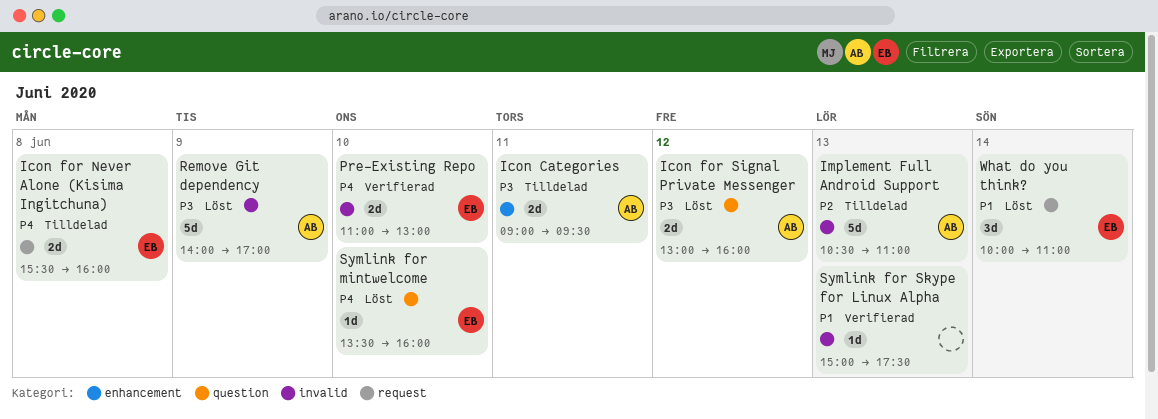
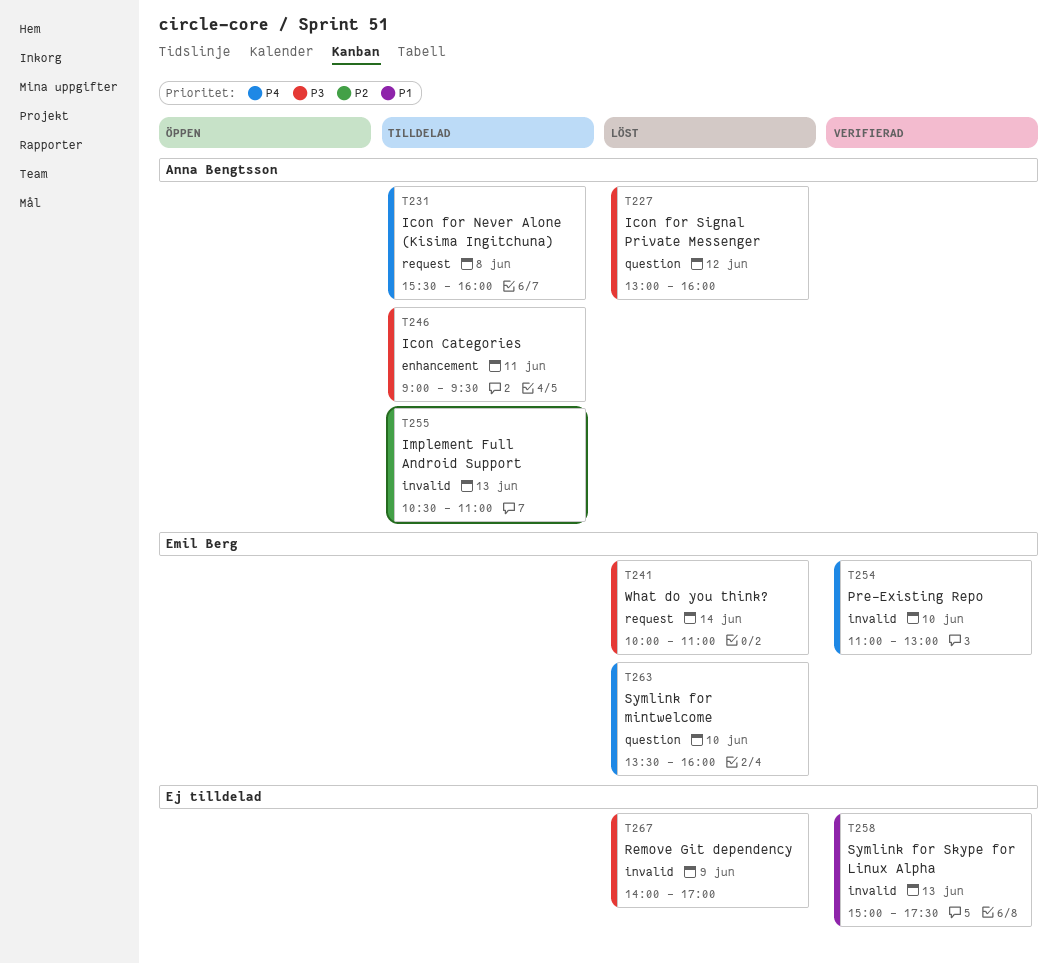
Icon for Never Alone (Kisima Ingitchuna), owner: Emil Berg -> Anna Bengtsson
Remove Git dependency, owner: Anna Bengtsson -> none
What do you think?, priority: P1 -> P3

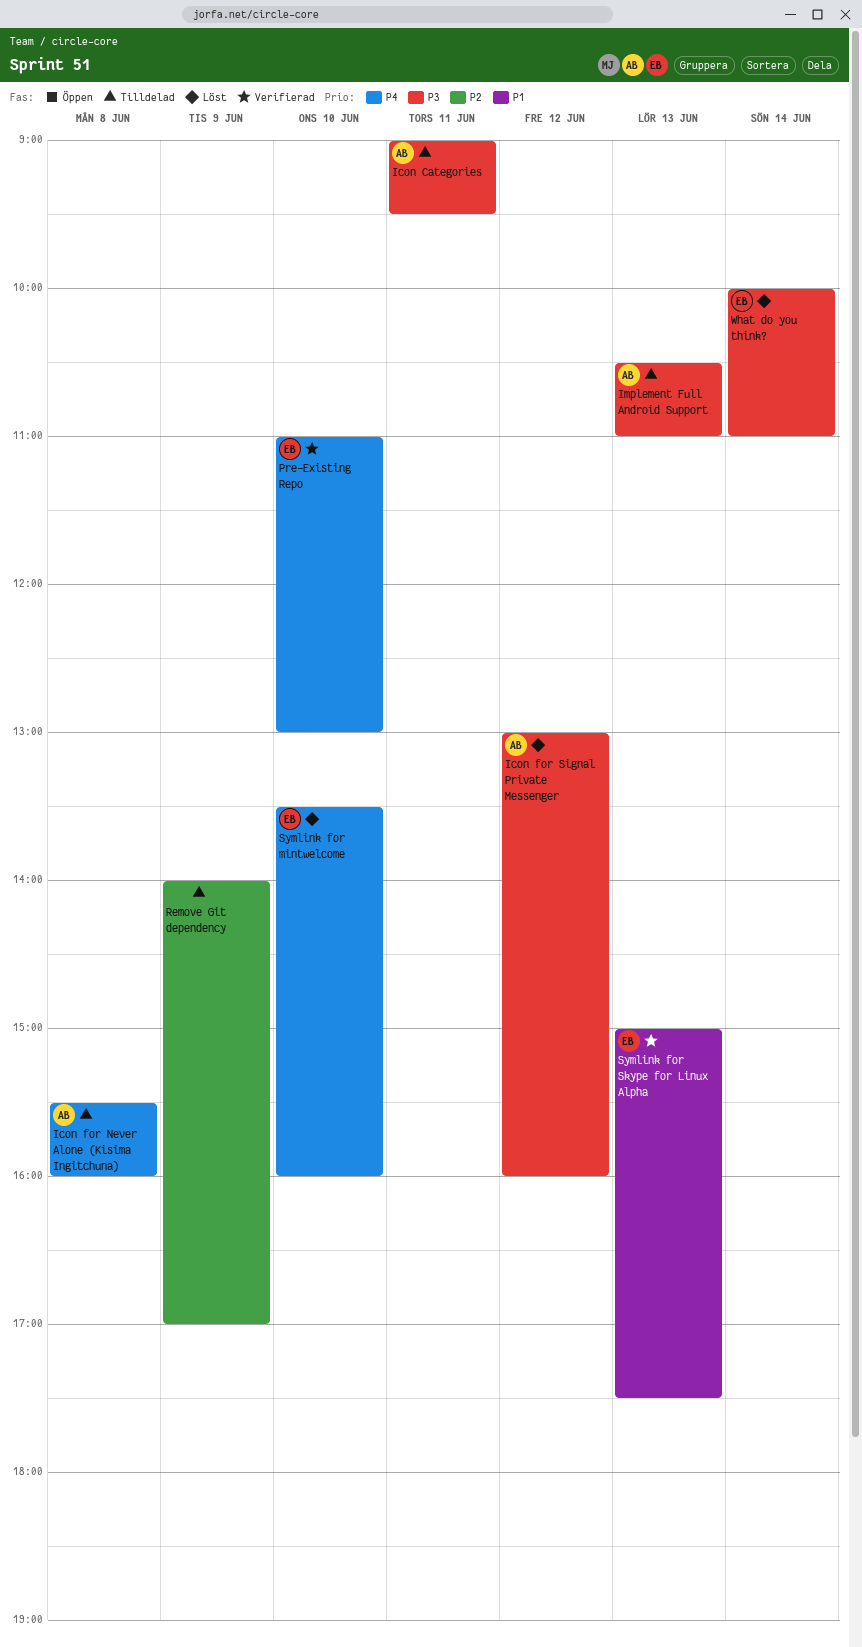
Implement Full Android Support, priority: P2 -> P3
Remove Git dependency, status: Löst -> Tilldelad
Remove Git dependency, priority: P3 -> P2
Symlink for Skype for Linux Alpha, owner: none -> Emil Berg

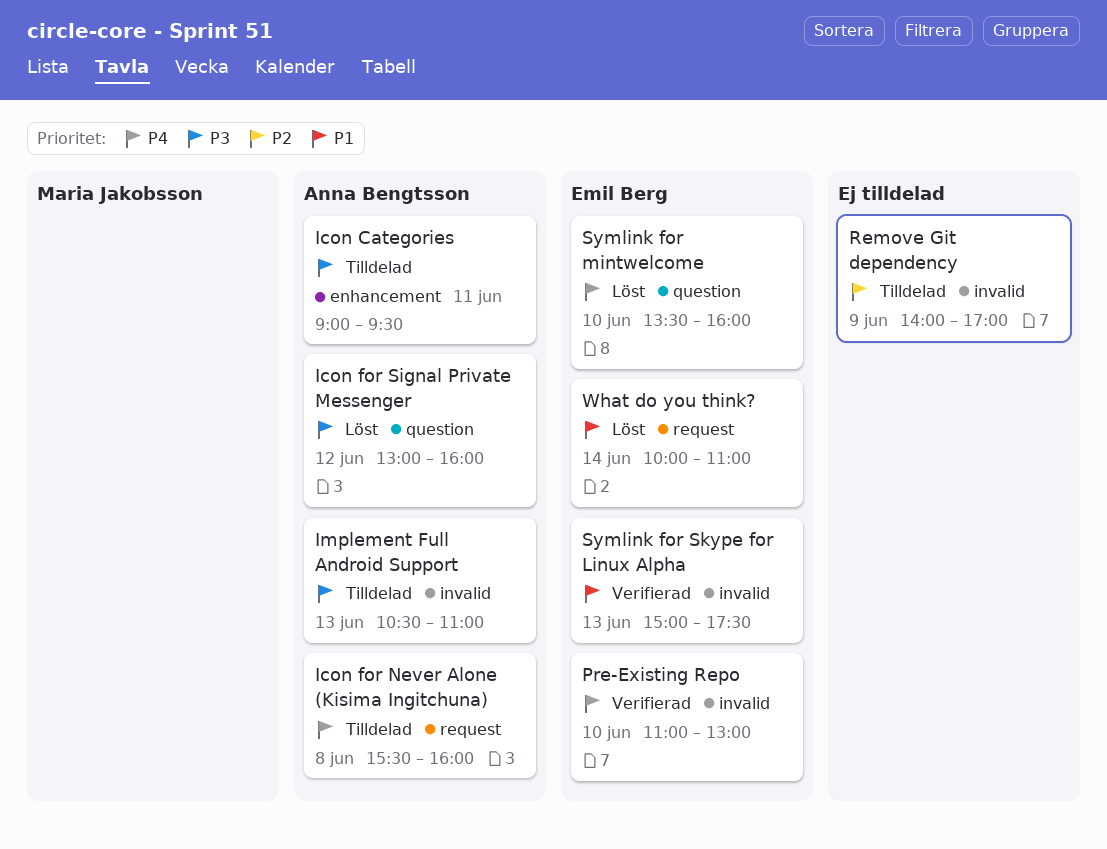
What do you think?, priority: P3 -> P1

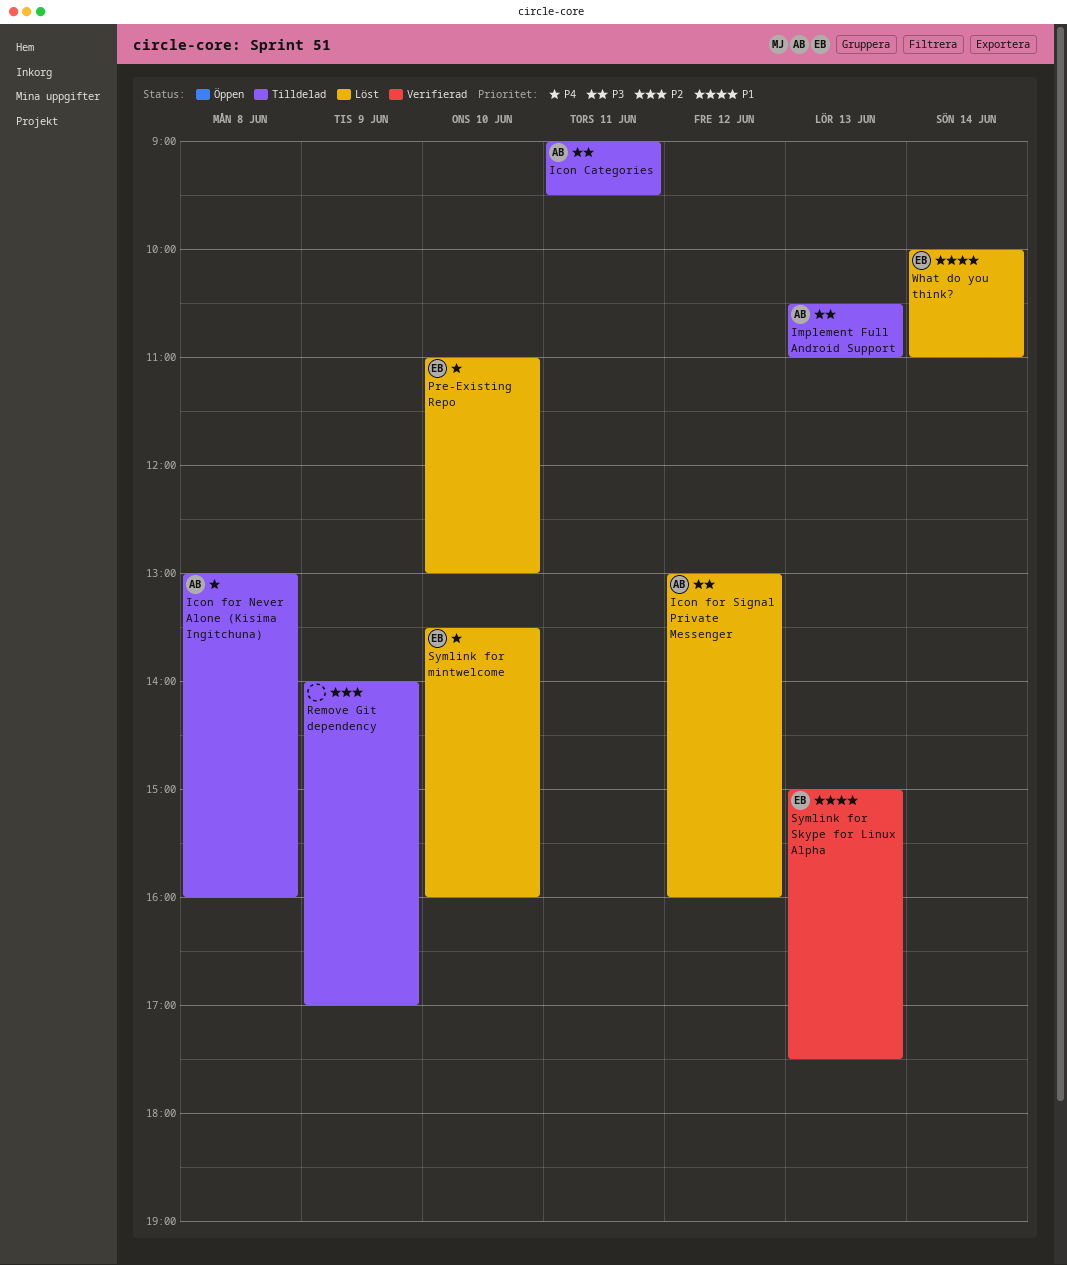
Icon for Never Alone (Kisima Ingitchuna), begins: 15:30 -> 13:00
Pre-Existing Repo, status: Verifierad -> Löst

